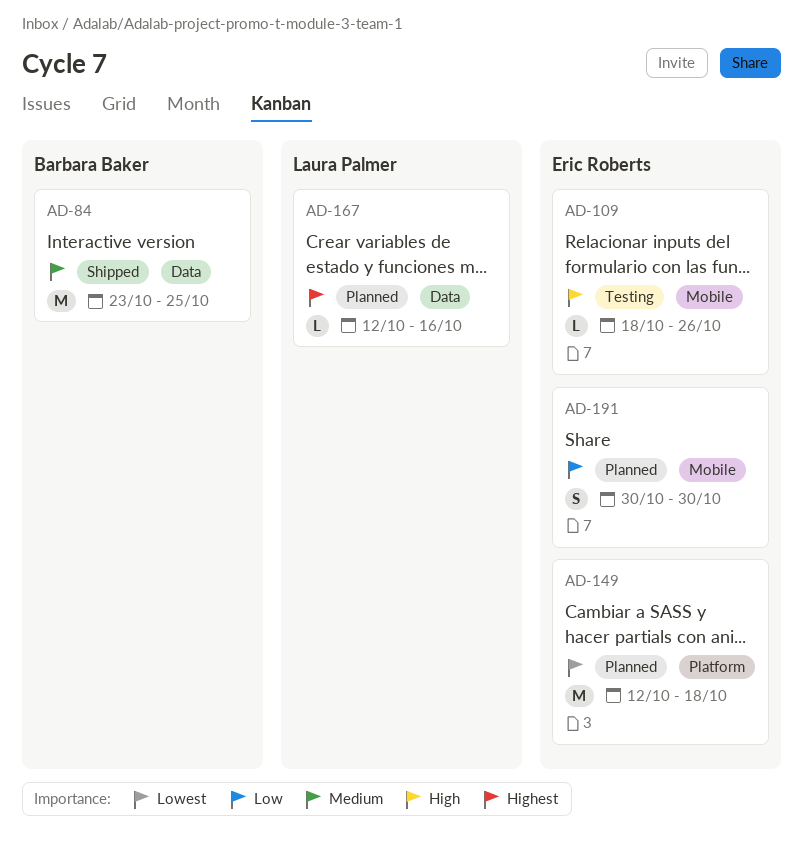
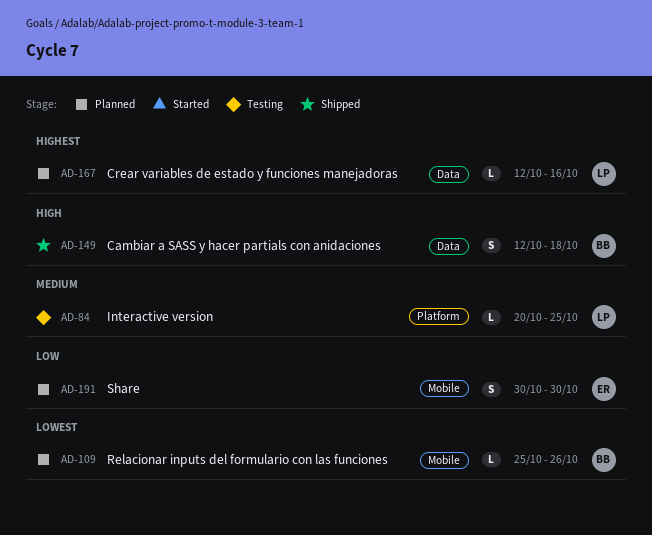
AD-84, status: Shipped -> Testing
AD-84, owner: Barbara Baker -> Laura Palmer
AD-84, label: Data -> Platform
AD-84, estimate: M -> L
AD-84, start: Oct 23 -> Oct 20
AD-109, status: Testing -> Planned
AD-109, owner: Eric Roberts -> Barbara Baker
AD-109, priority: High -> Lowest
AD-109, start: Oct 18 -> Oct 25
AD-149, status: Planned -> Shipped
AD-149, owner: Eric Roberts -> Barbara Baker
AD-149, priority: Lowest -> High
AD-149, label: Platform -> Data
AD-149, estimate: M -> S

